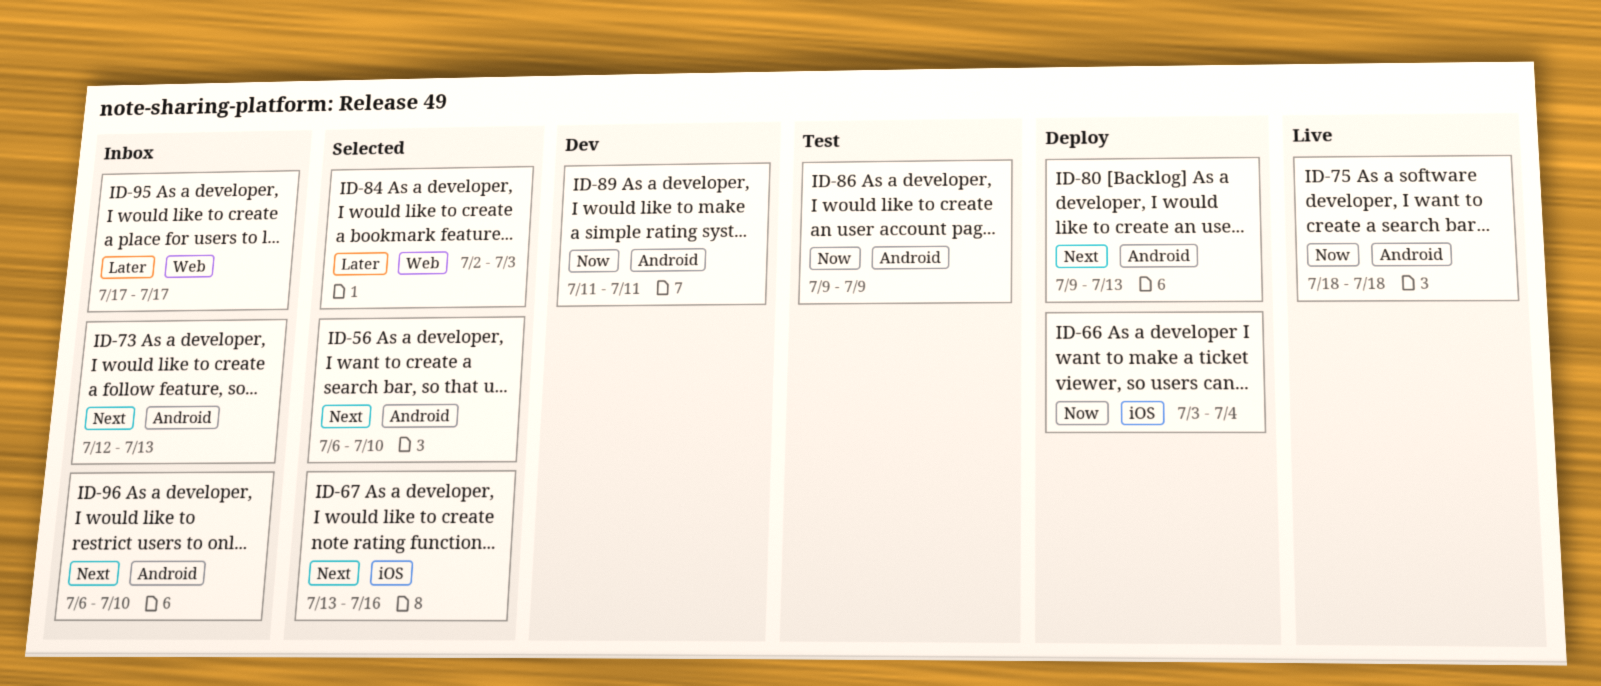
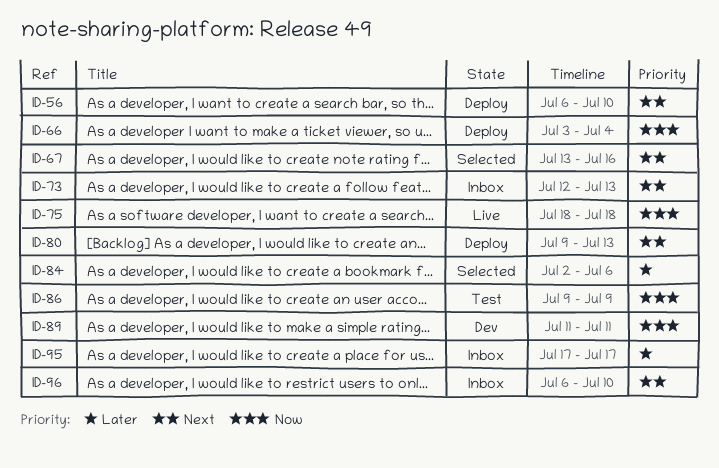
ID-56, status: Selected -> Deploy
ID-84, due: Jul 3 -> Jul 6

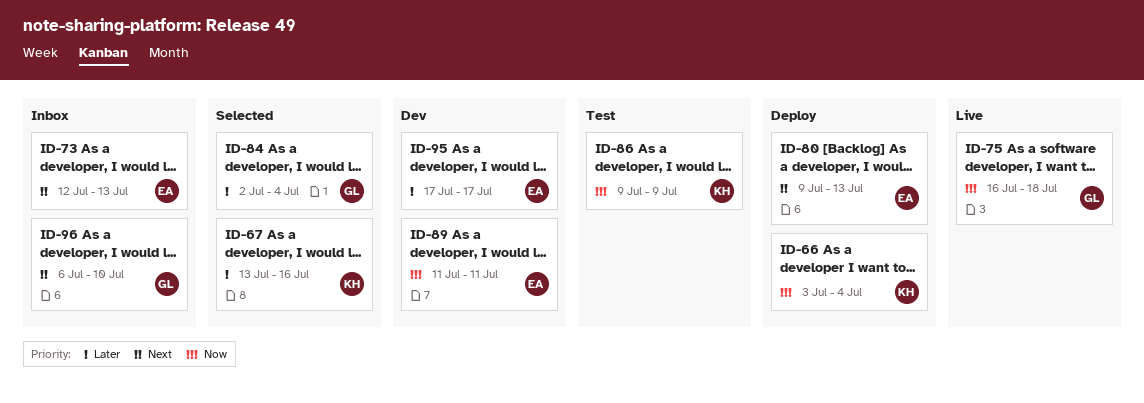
ID-56: present -> none
ID-67, priority: Next -> Later
ID-75, start: Jul 18 -> Jul 16
ID-84, due: Jul 6 -> Jul 4
ID-95, status: Inbox -> Dev

